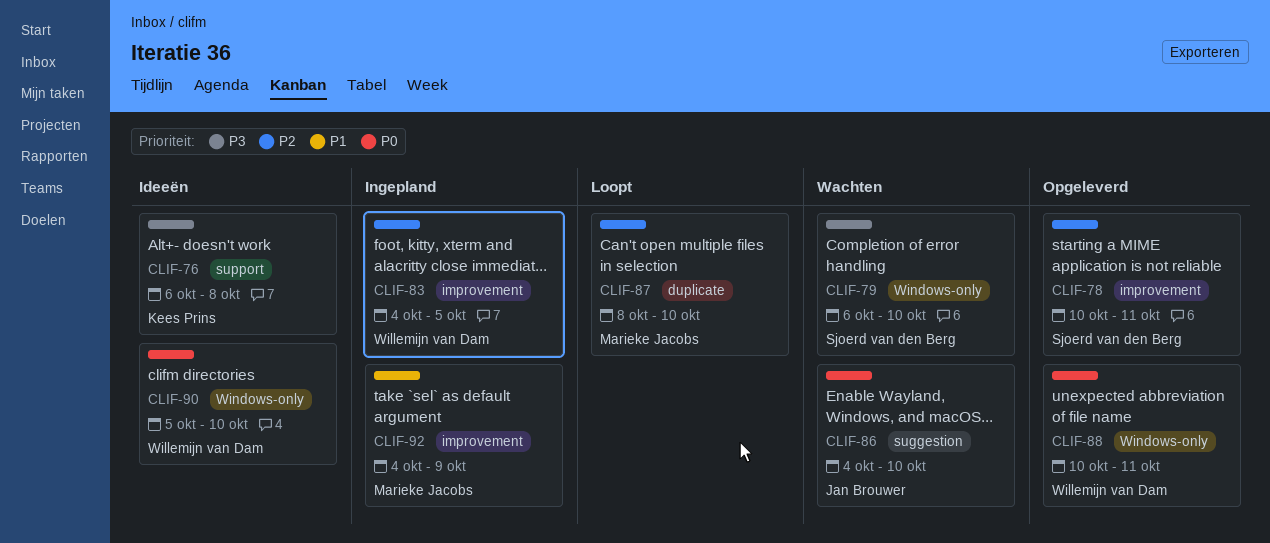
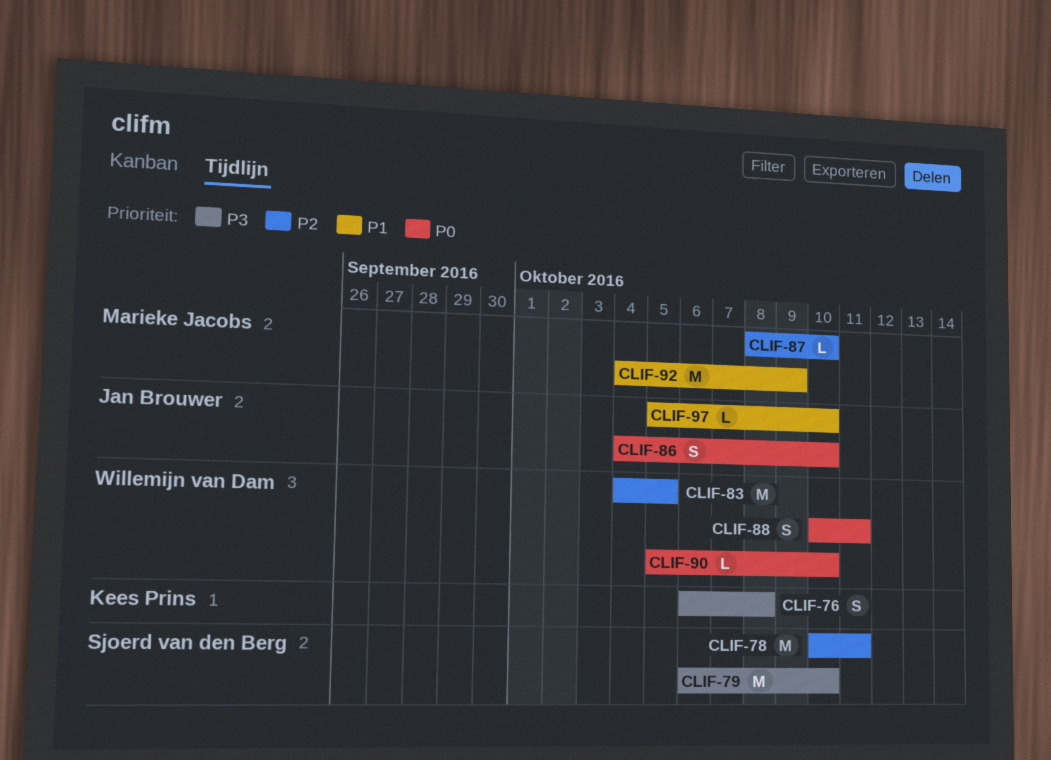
CLIF-97: none -> present

